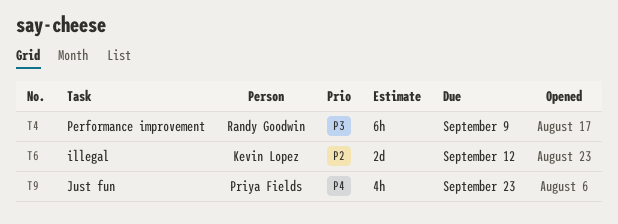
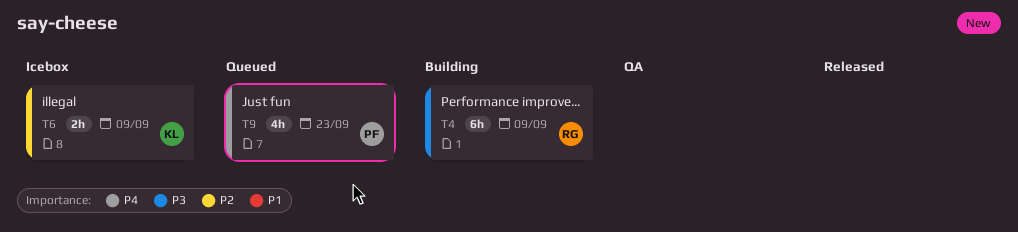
T6, estimate: 2d -> 2h
T6, due: Sep 12 -> Sep 9

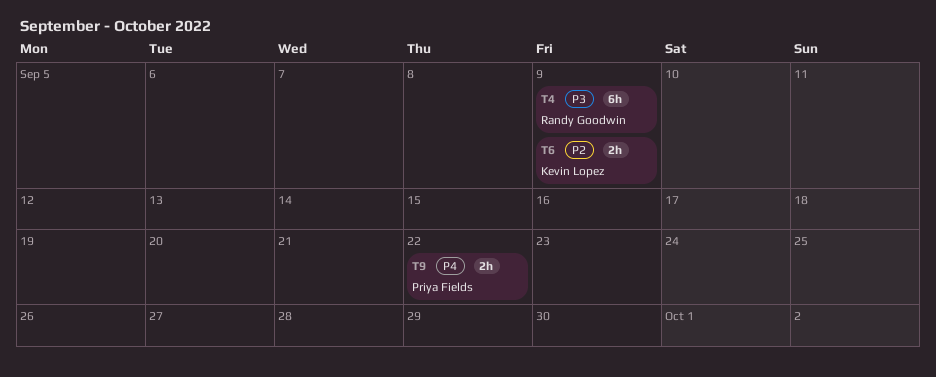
T9, estimate: 4h -> 2h
T9, due: Sep 23 -> Sep 22

